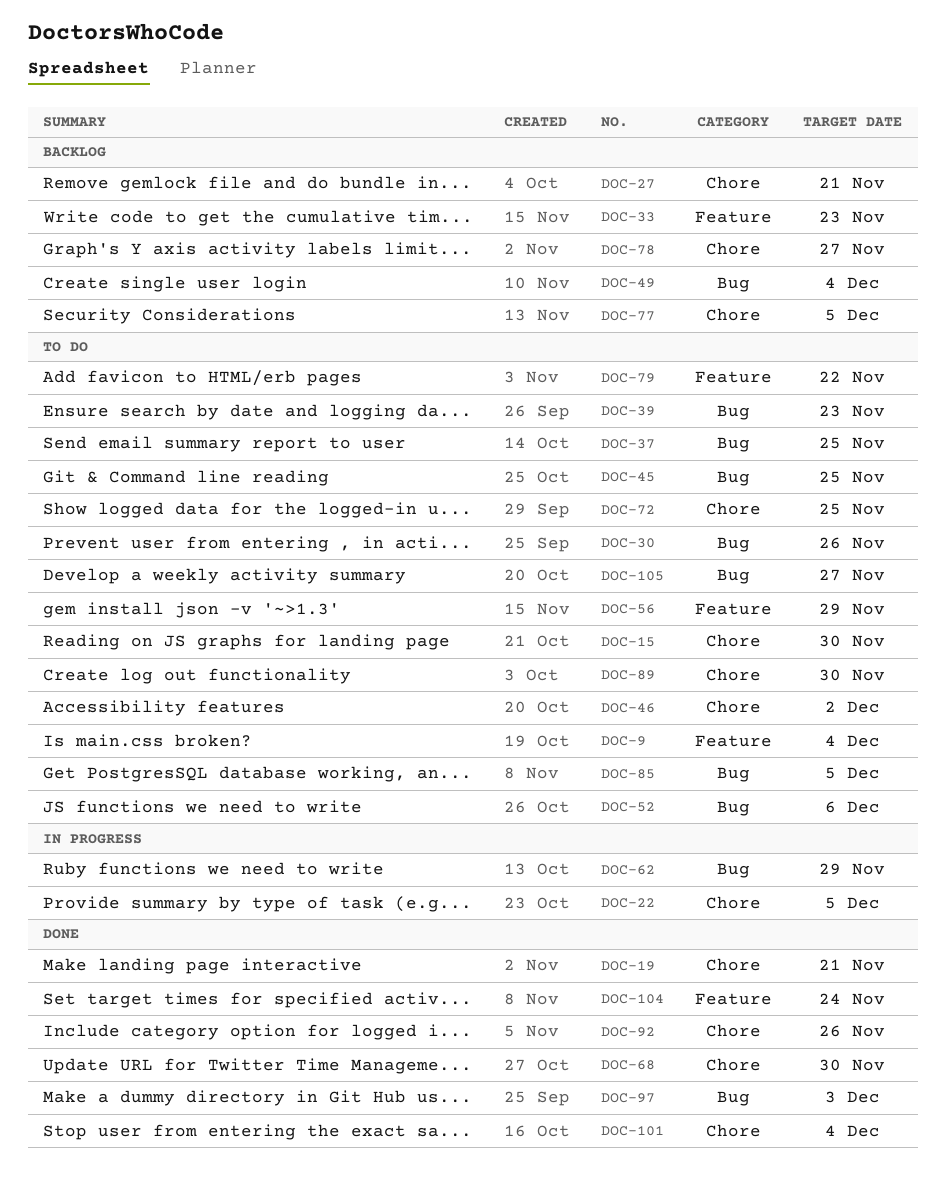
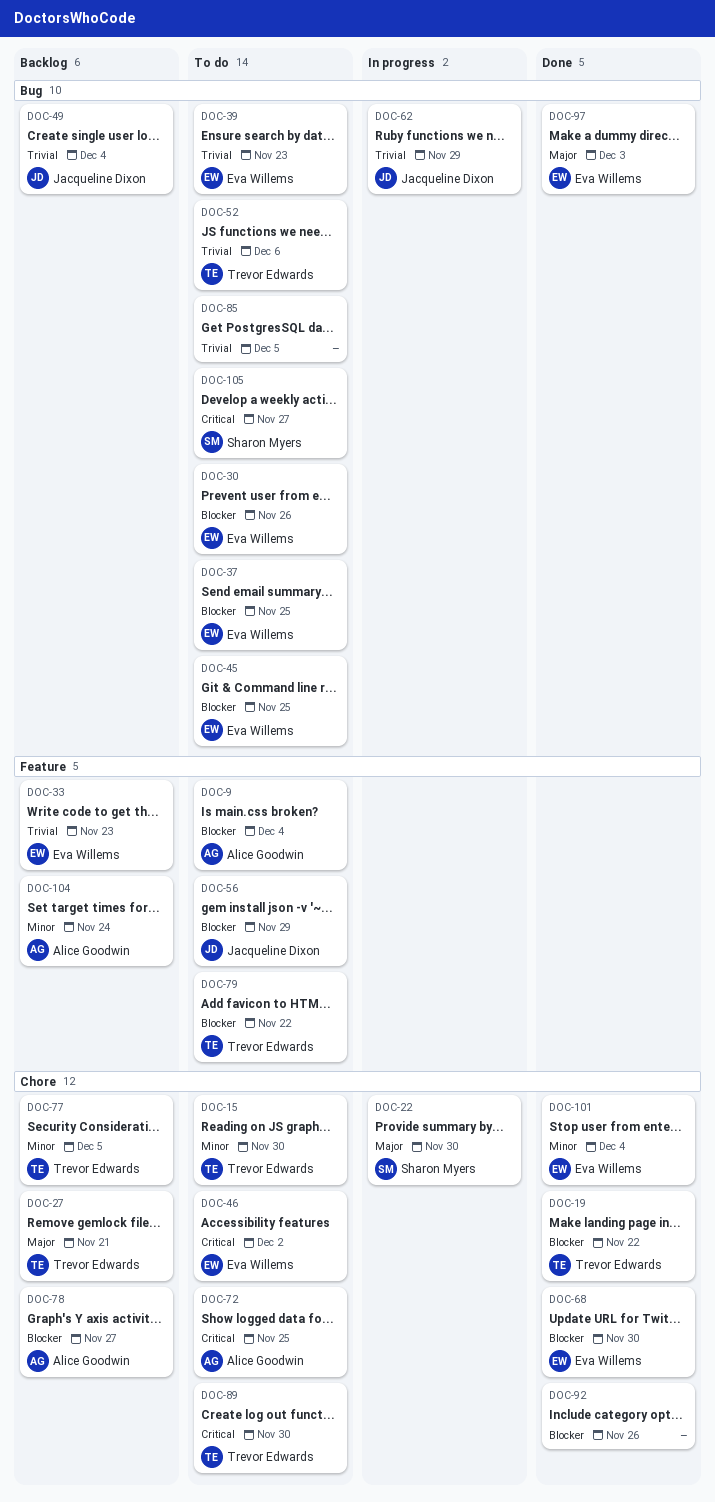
DOC-19, due: Nov 21 -> Nov 22
DOC-22, due: Dec 5 -> Nov 30
DOC-104, status: Done -> Backlog

